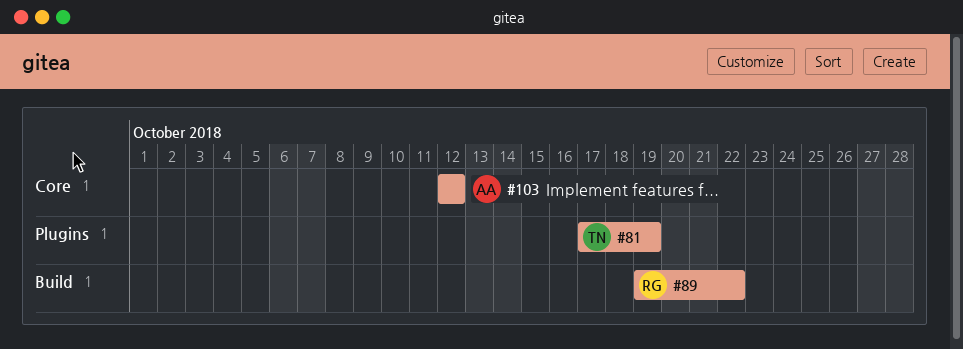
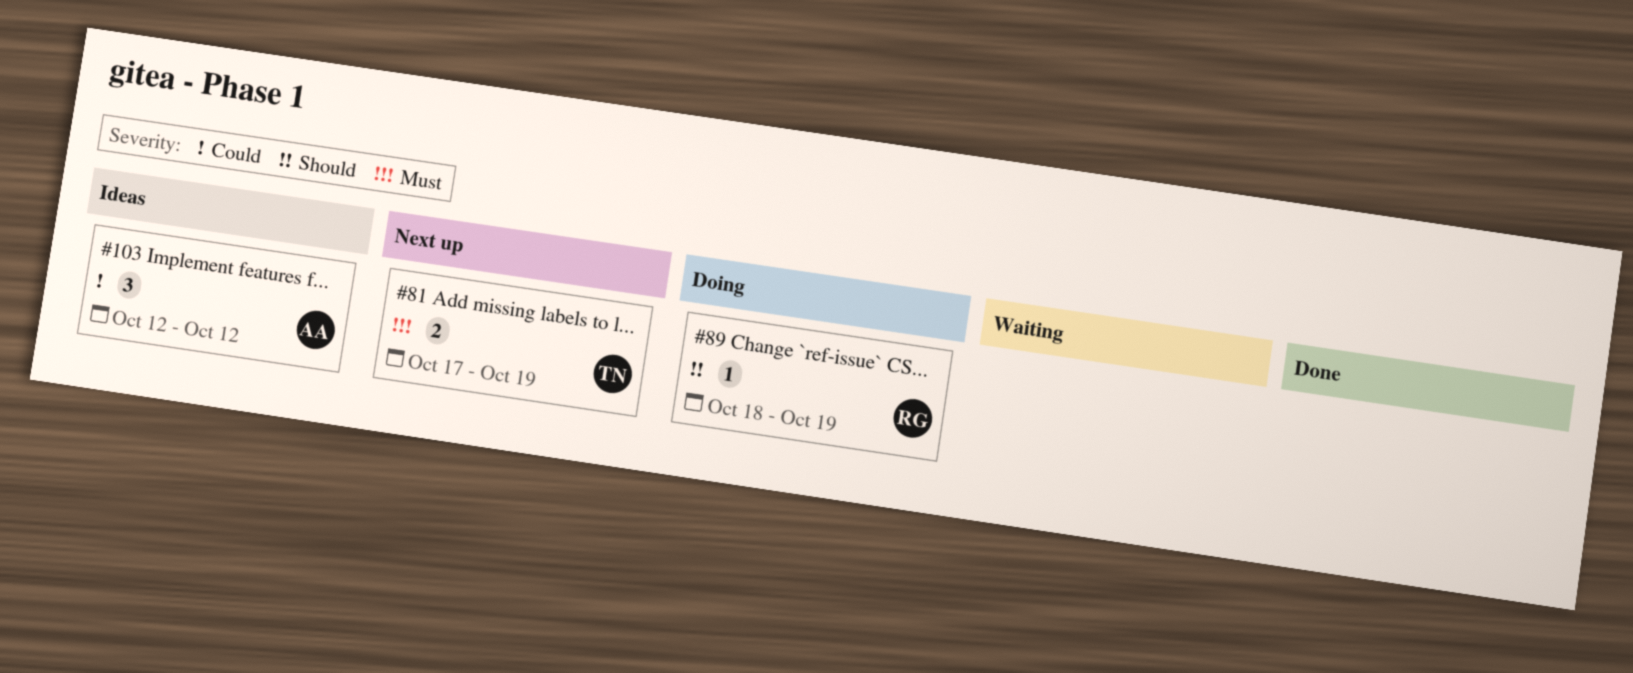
#89, start: Oct 19 -> Oct 18
#89, due: Oct 22 -> Oct 19

